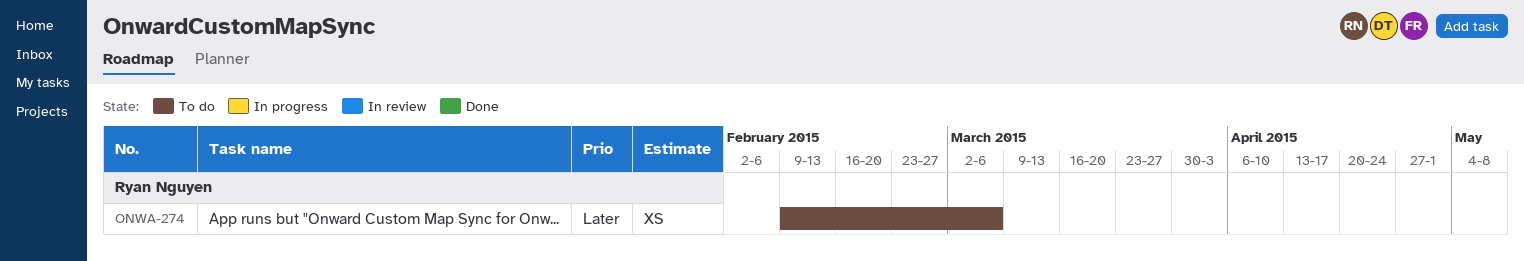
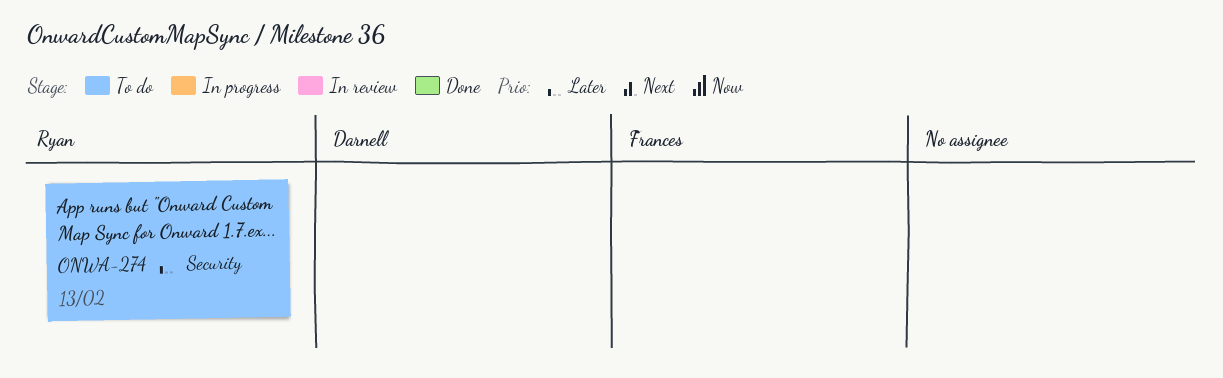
ONWA-274, due: Mar 6 -> Feb 13

